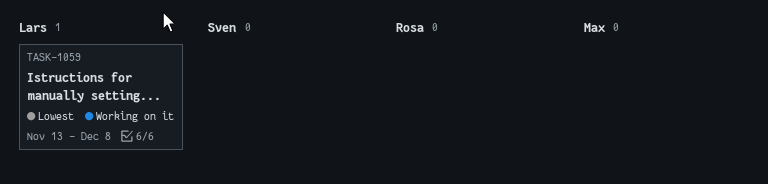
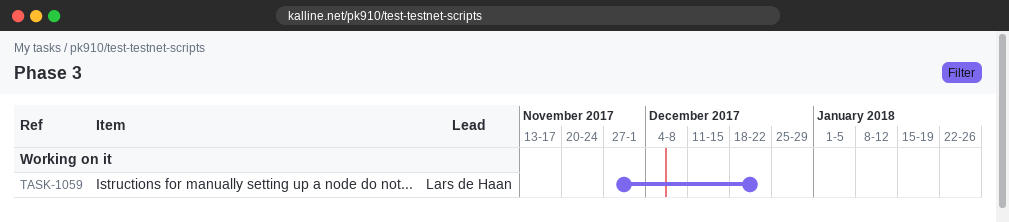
TASK-1059, start: Nov 13 -> Nov 27
TASK-1059, due: Dec 8 -> Dec 22

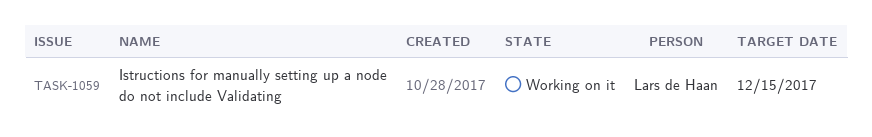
TASK-1059, due: Dec 22 -> Dec 15

